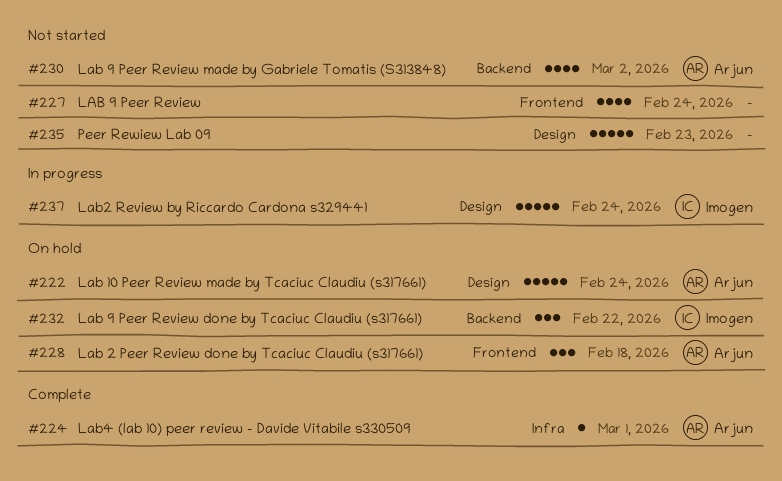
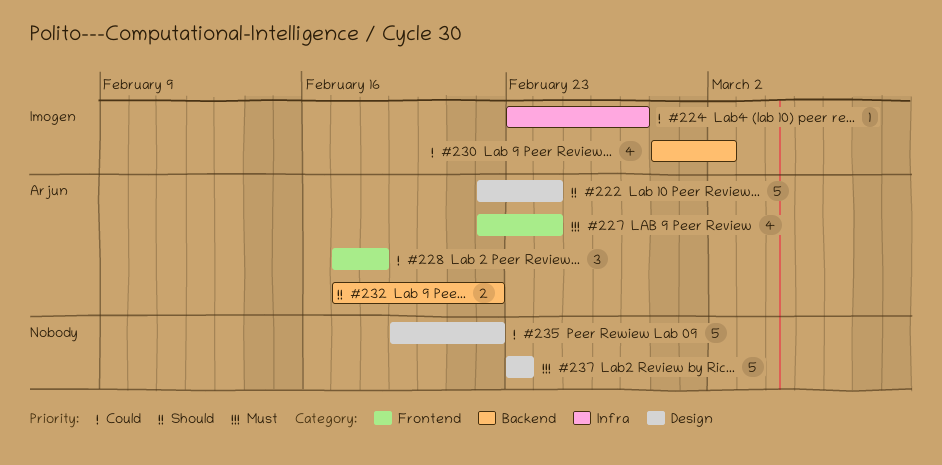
#224, owner: Arjun -> Imogen
#224, due: Mar 1 -> Feb 27
#227, owner: none -> Arjun
#230, owner: Arjun -> Imogen
#232, owner: Imogen -> Arjun
#232, estimate: 3 -> 2
#235, due: Feb 23 -> Feb 22
#237, owner: Imogen -> none
#237, due: Feb 24 -> Feb 23

